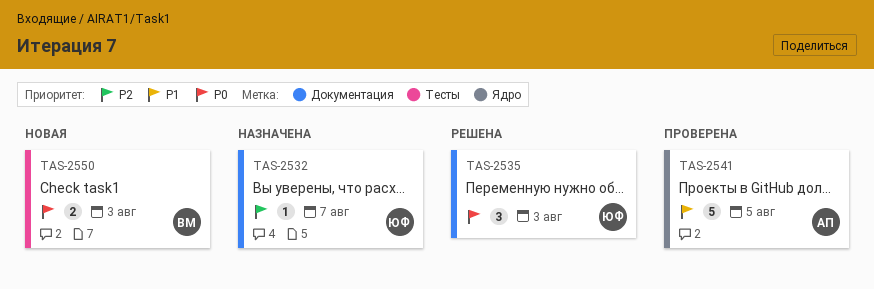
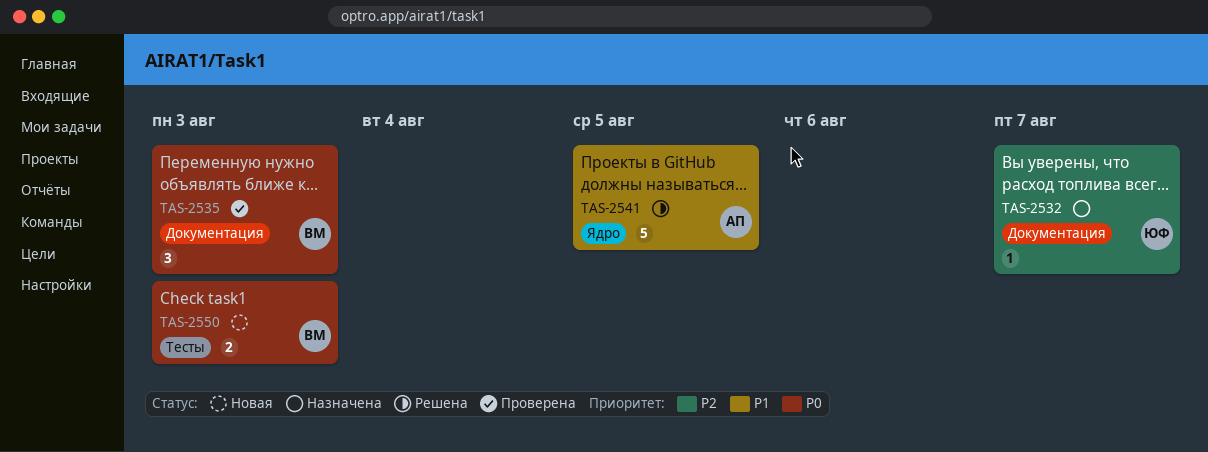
TAS-2535, status: Решена -> Проверена
TAS-2535, owner: ЮФ -> ВМ
TAS-2541, status: Проверена -> Решена

